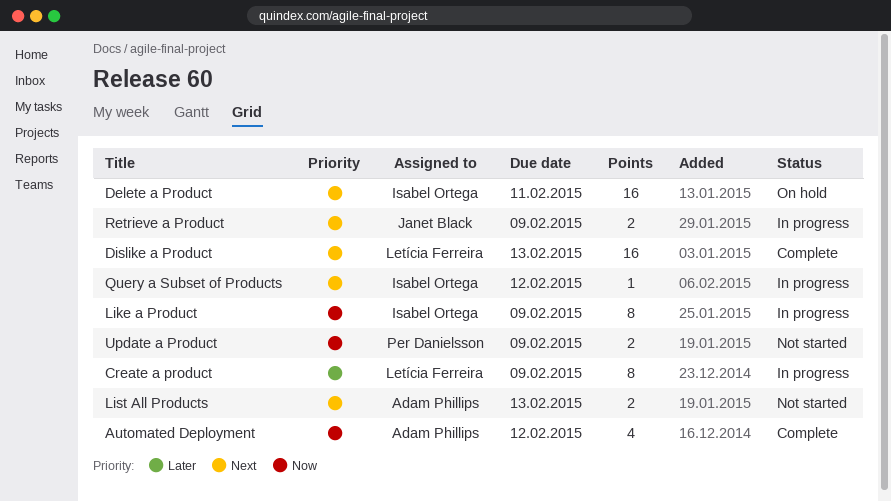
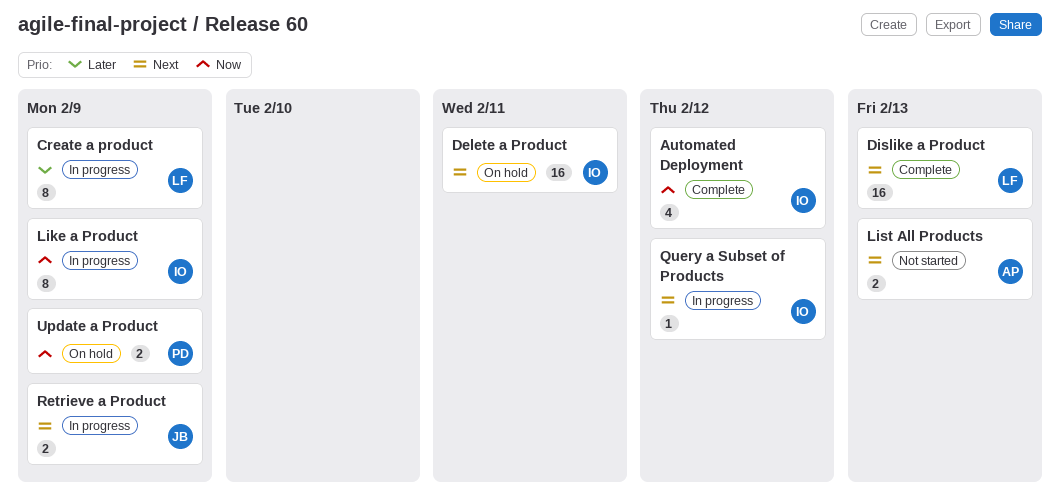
Automated Deployment, owner: Adam Phillips -> Isabel Ortega
Update a Product, status: Not started -> On hold

